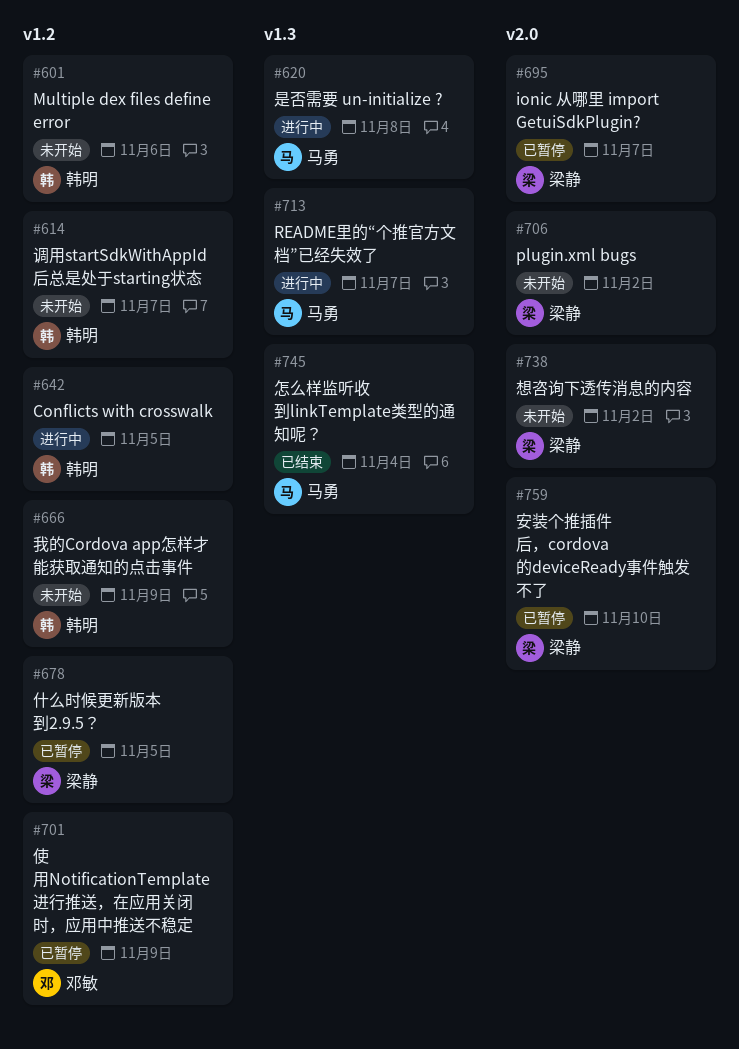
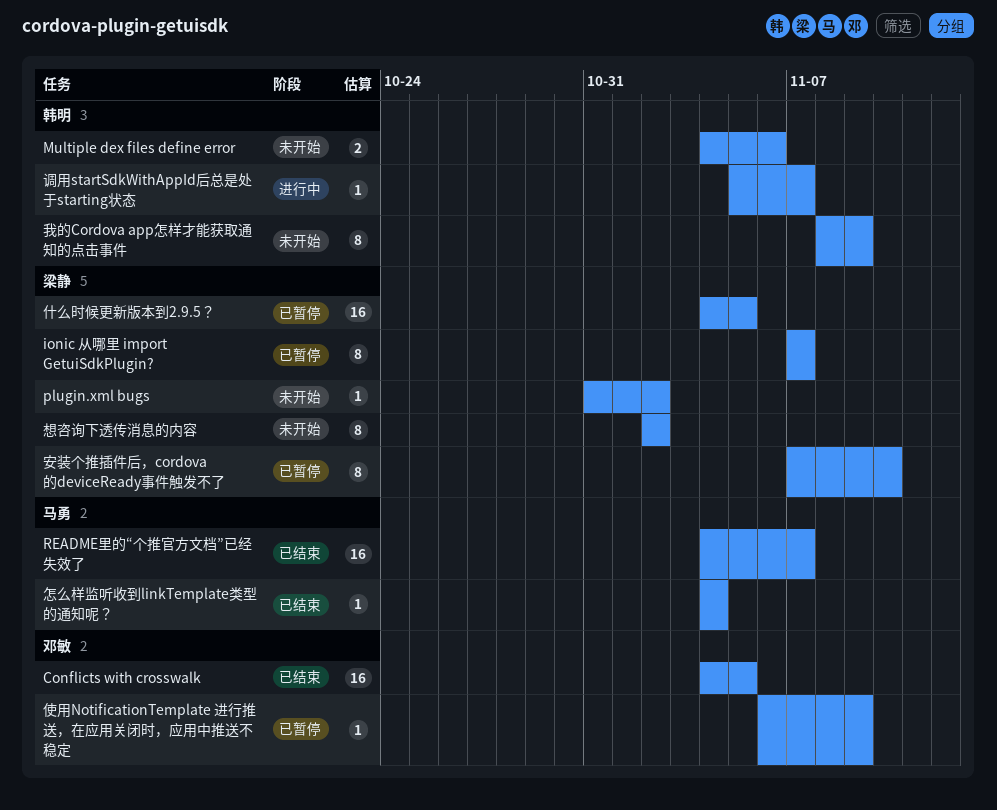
Conflicts with crosswalk, status: 进行中 -> 已结束
Conflicts with crosswalk, owner: 韩明 -> 邓敏
README里的“个推官方文档”已经失效了, status: 进行中 -> 已结束
是否需要 un-initialize ?: present -> none
调用startSdkWithAppId后总是处于starting状态, status: 未开始 -> 进行中

